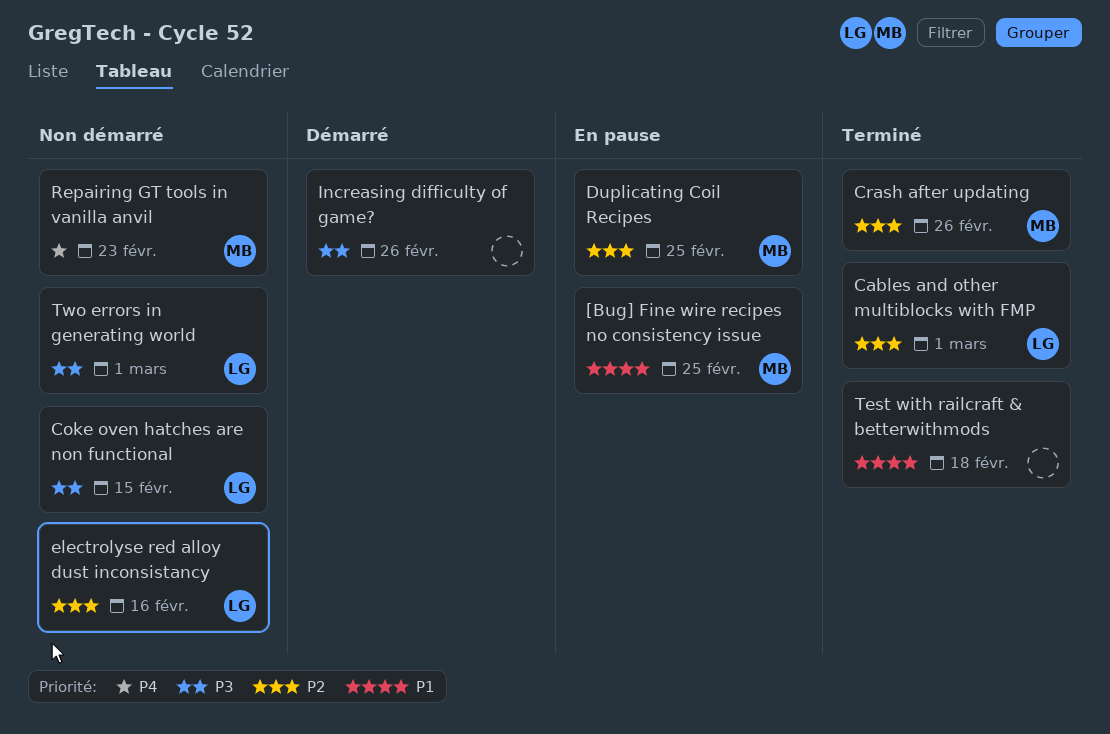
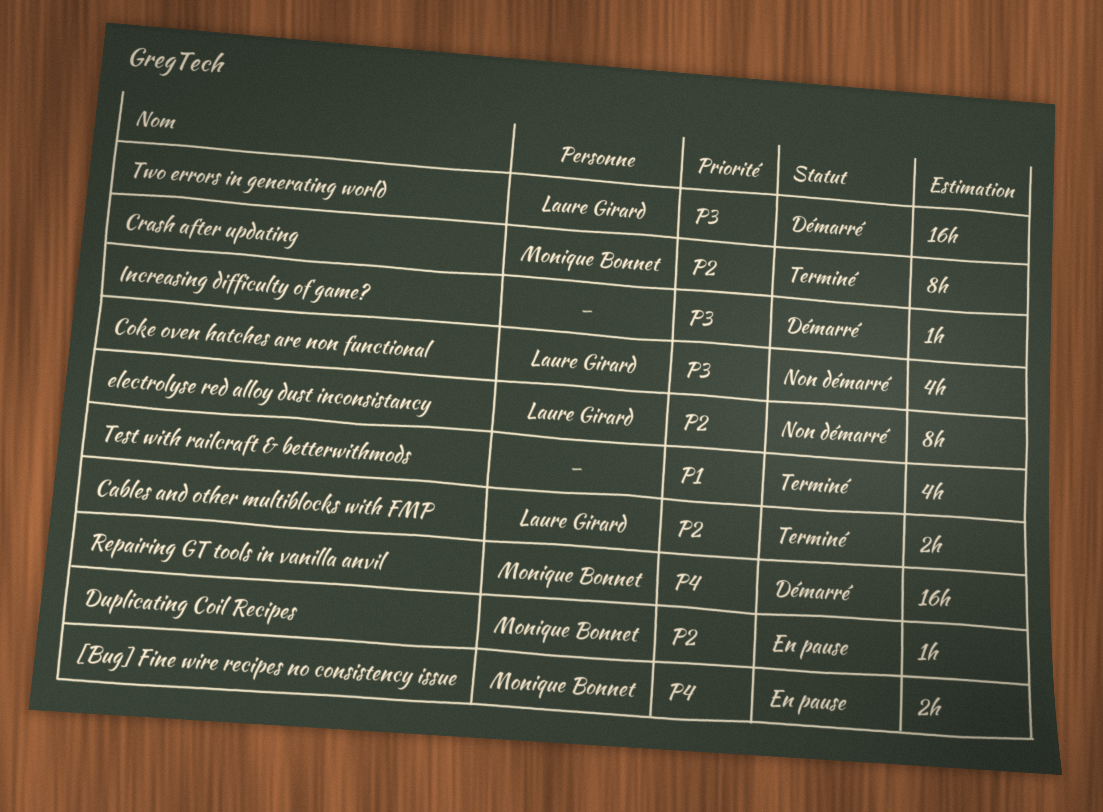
[Bug] Fine wire recipes no consistency issue, priority: P1 -> P4
Repairing GT tools in vanilla anvil, status: Non démarré -> Démarré
Two errors in generating world, status: Non démarré -> Démarré

